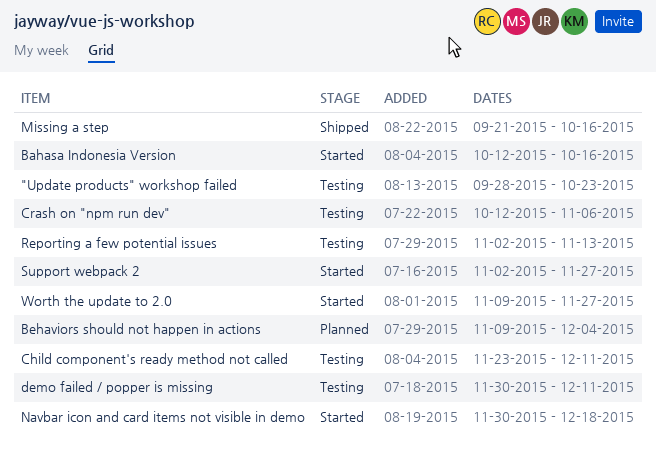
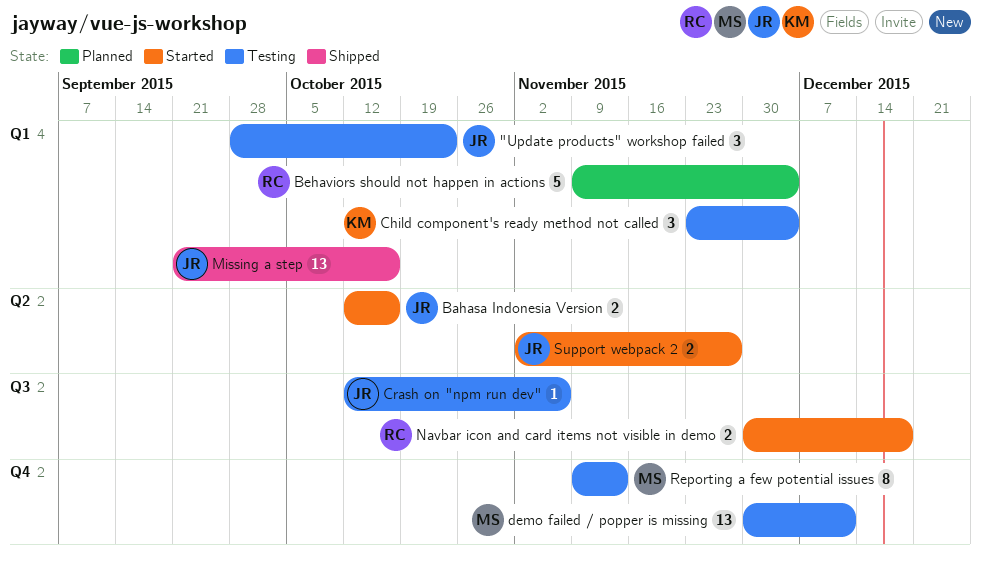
Child component's ready method not called, due: Dec 11 -> Dec 4
Reporting a few potential issues, start: Nov 2 -> Nov 9
Worth the update to 2.0: present -> none

